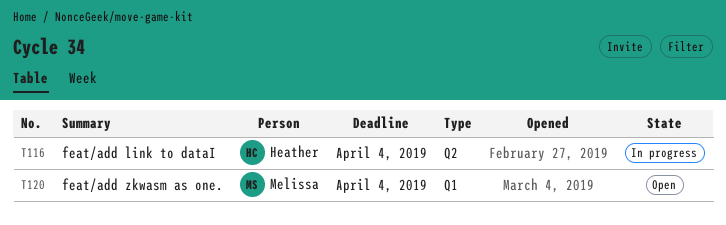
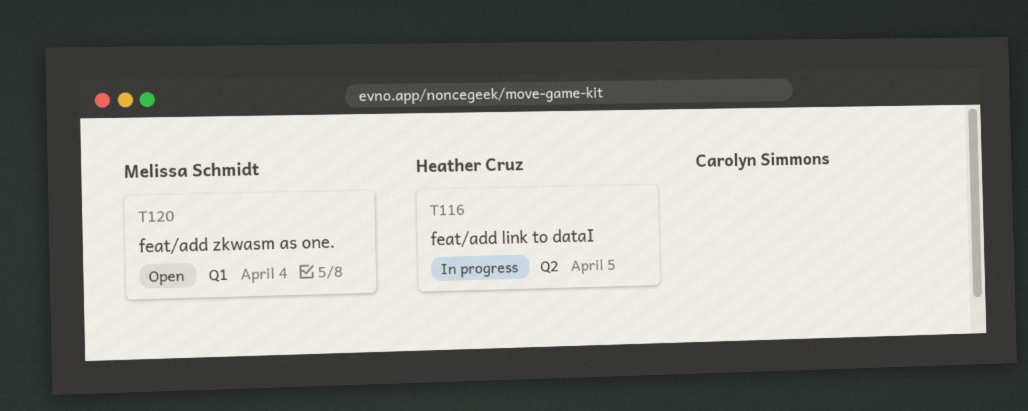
T116, due: Apr 4 -> Apr 5

